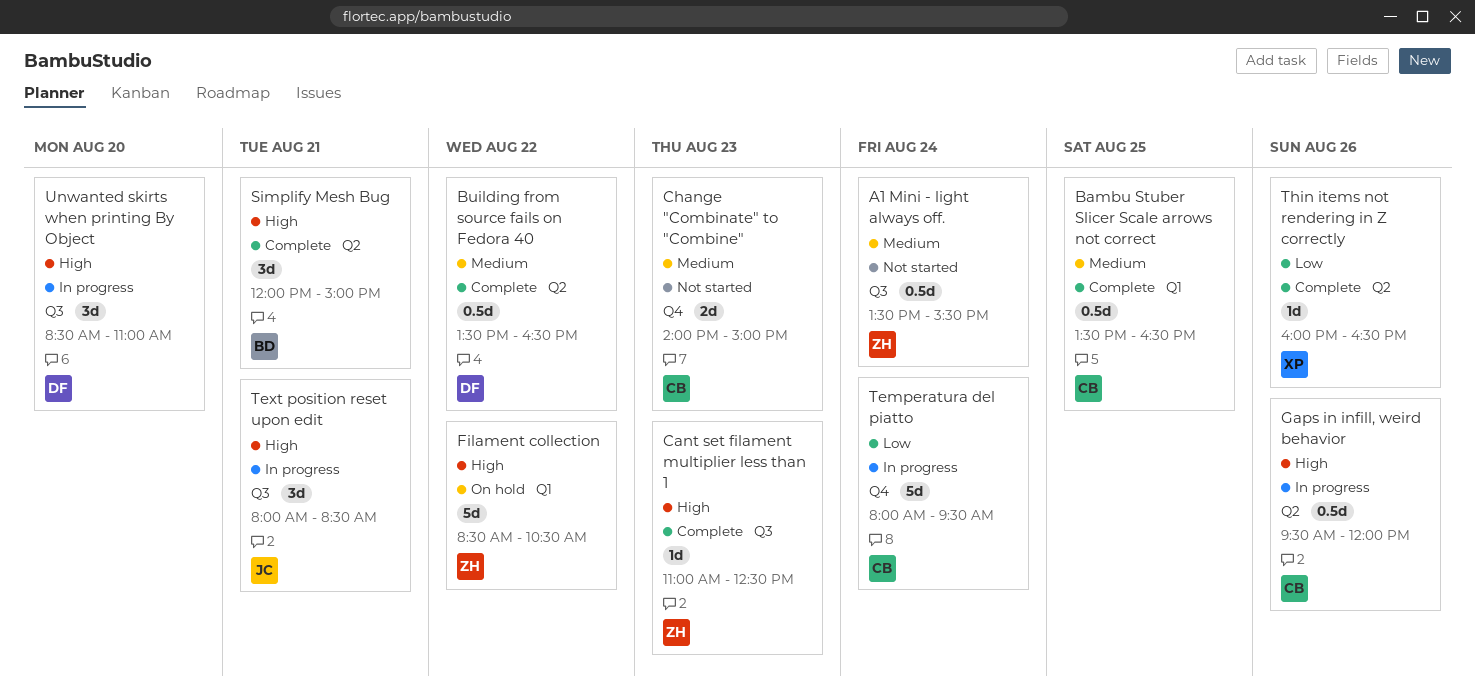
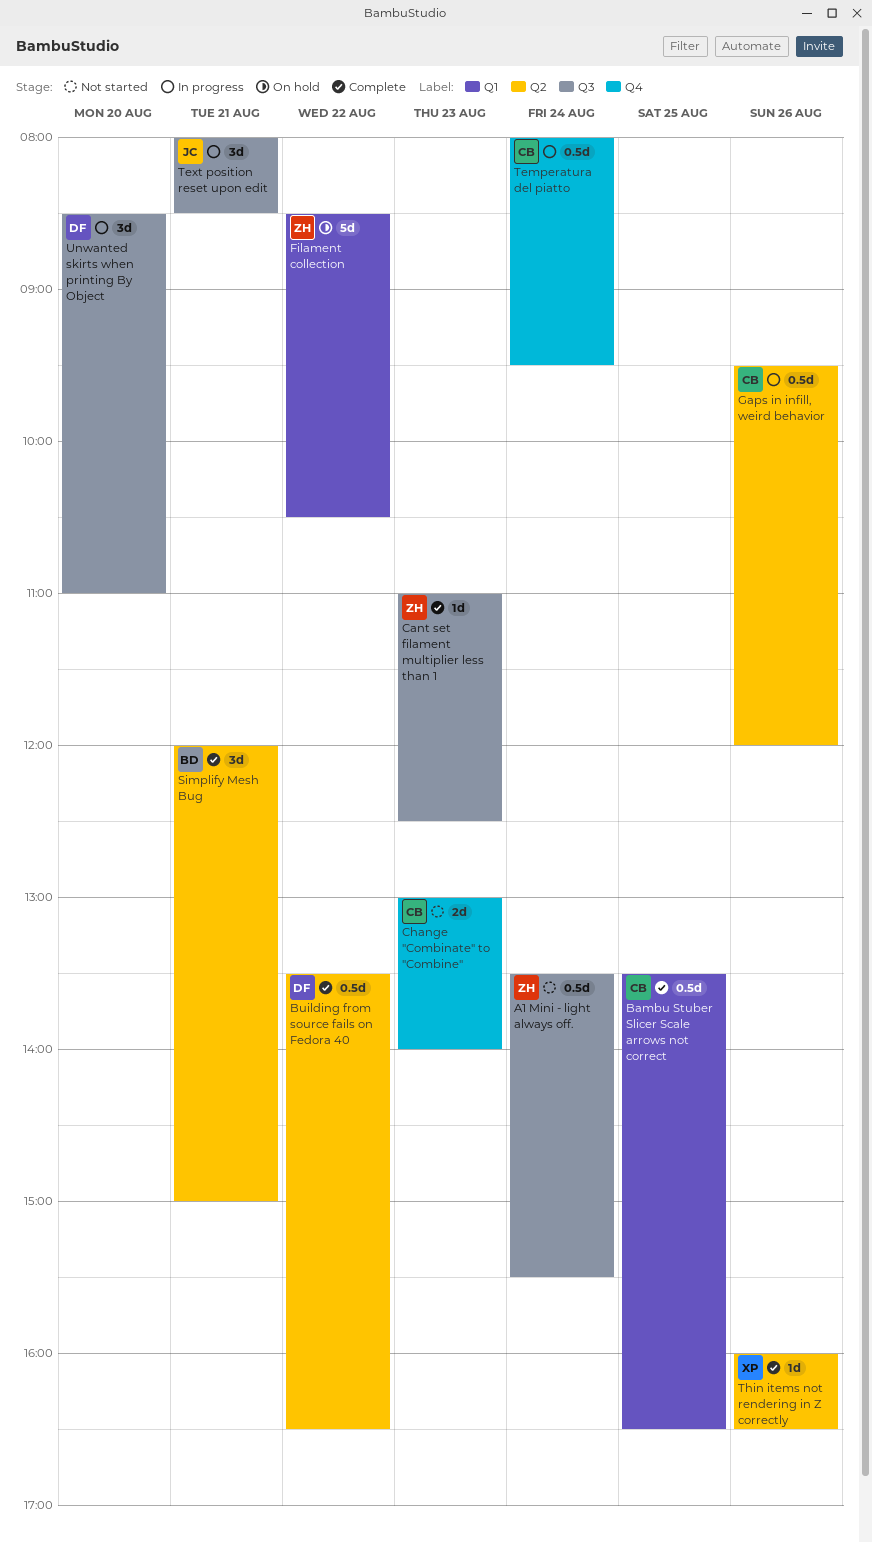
Change "Combinate" to "Combine", begins: 14:00 -> 13:00
Change "Combinate" to "Combine", ends: 15:00 -> 14:00
Temperatura del piatto, estimate: 5d -> 0.5d

